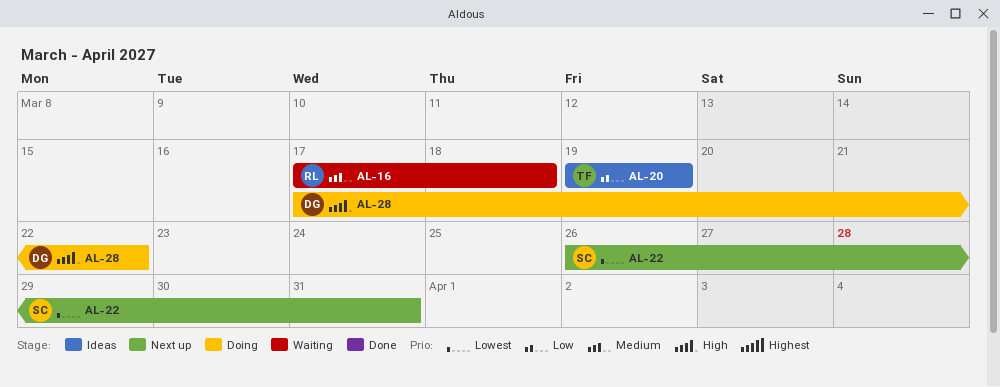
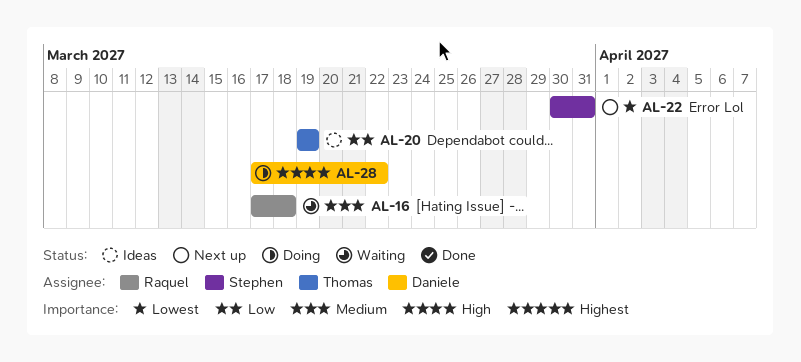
AL-22, start: Mar 26 -> Mar 30

